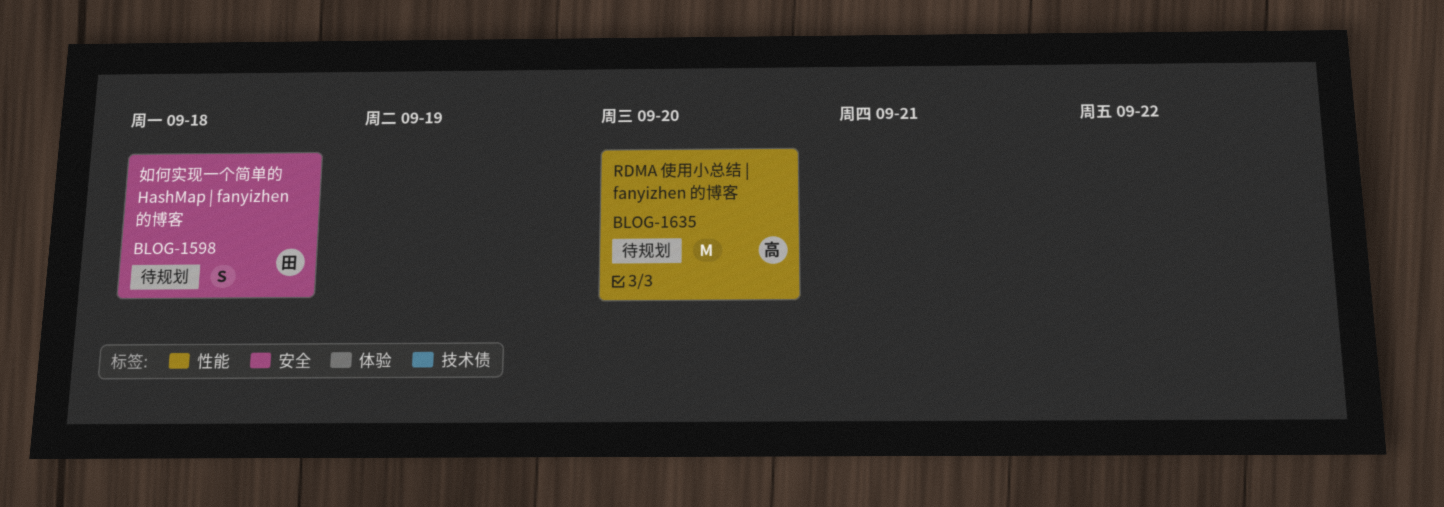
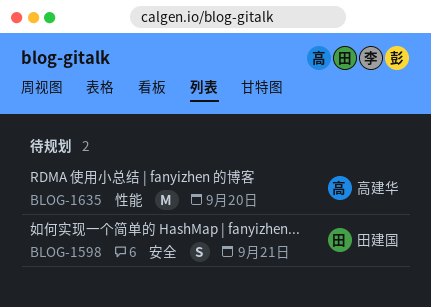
BLOG-1598, due: Sep 18 -> Sep 21

